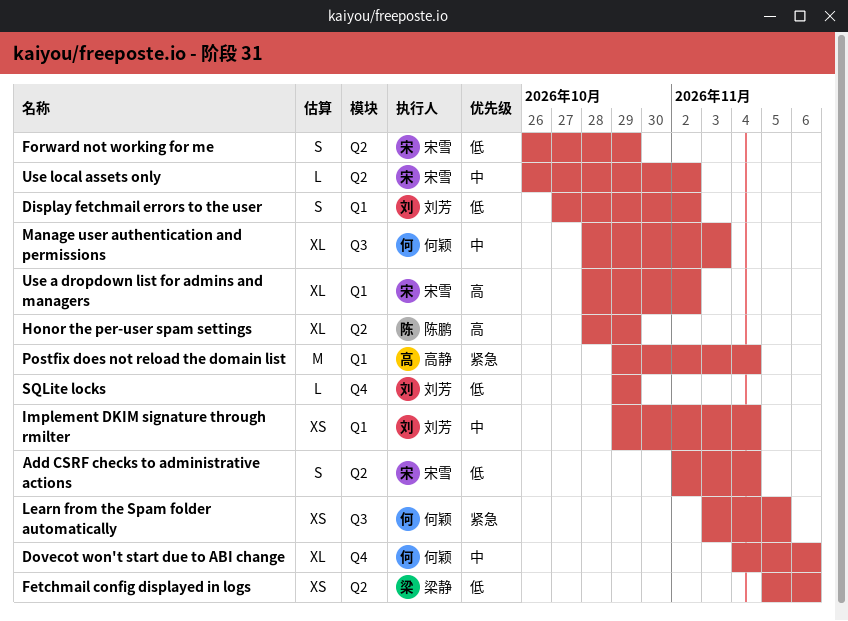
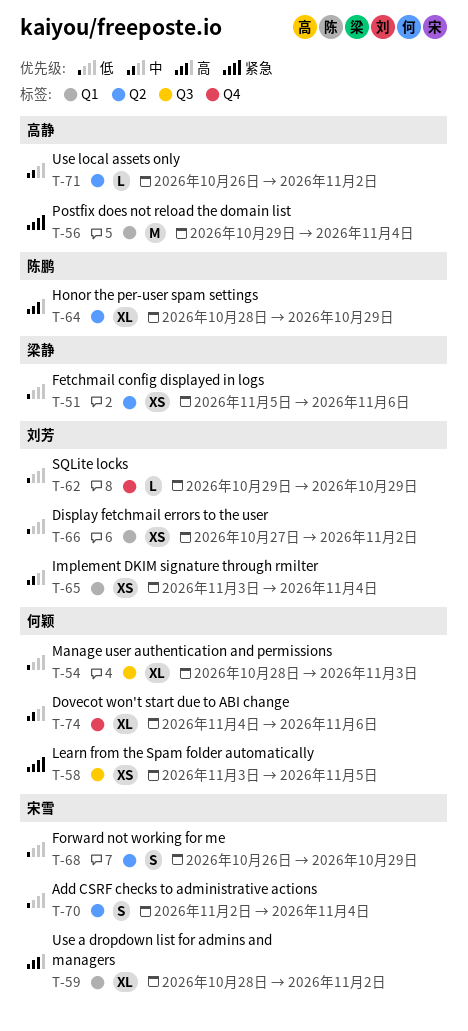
Display fetchmail errors to the user, estimate: S -> XS
Implement DKIM signature through rmilter, start: Oct 29 -> Nov 3
Manage user authentication and permissions, priority: 中 -> 低
Use local assets only, owner: 宋雪 -> 高静

